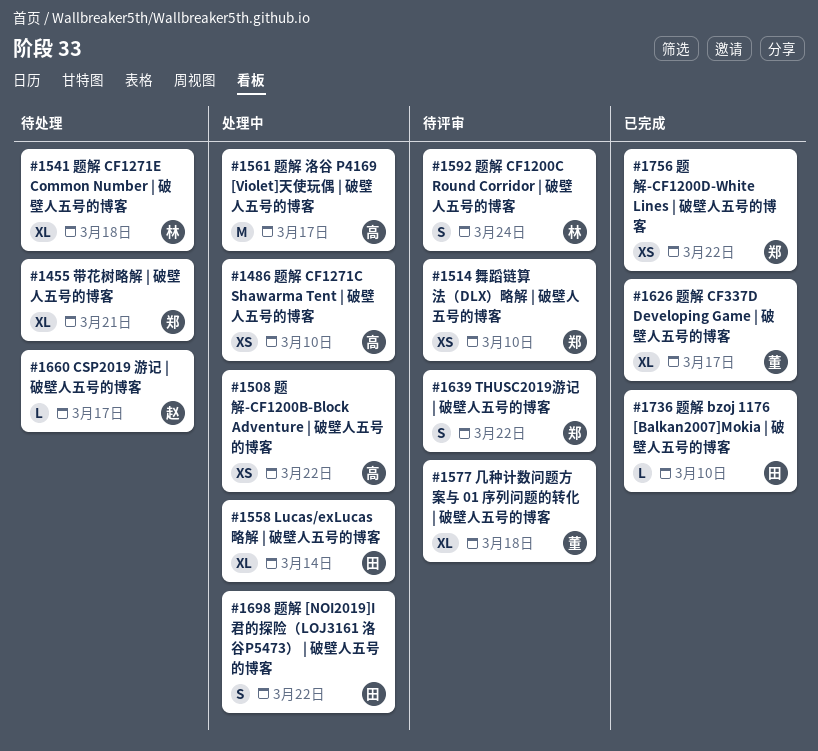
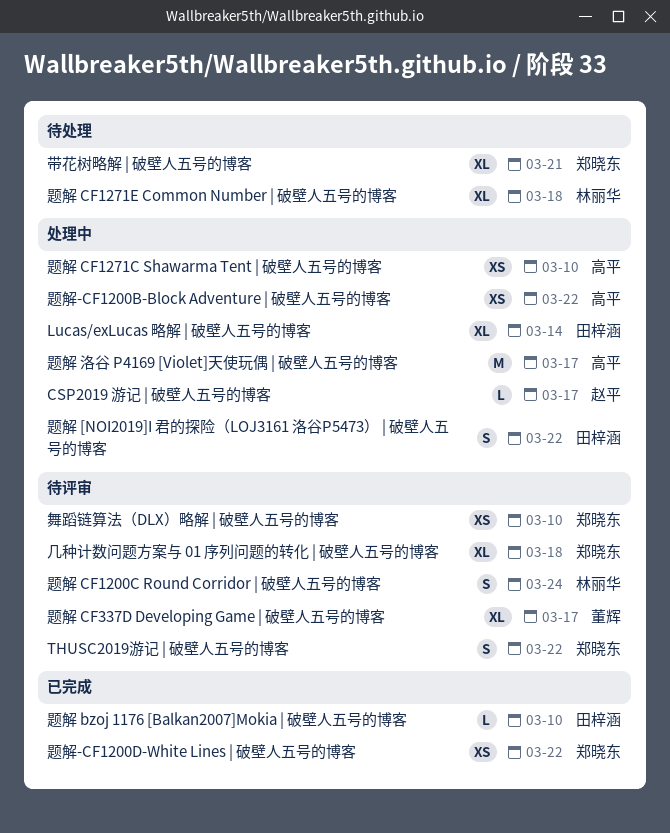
CSP2019 游记 | 破壁人五号的博客, status: 待处理 -> 处理中
几种计数问题方案与 01 序列问题的转化 | 破壁人五号的博客, owner: 董辉 -> 郑晓东
题解 CF337D Developing Game | 破壁人五号的博客, status: 已完成 -> 待评审

